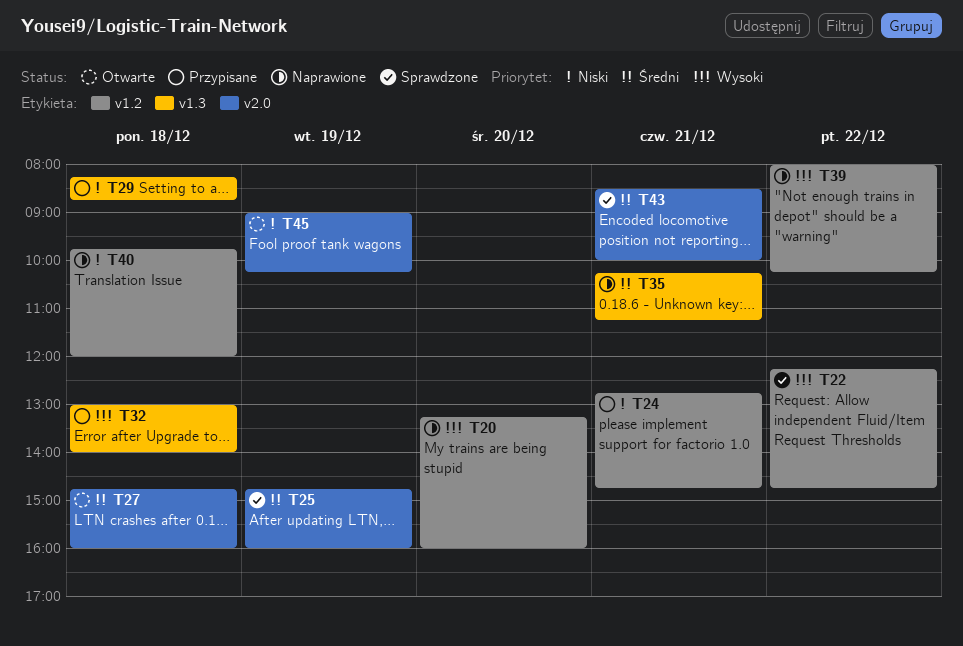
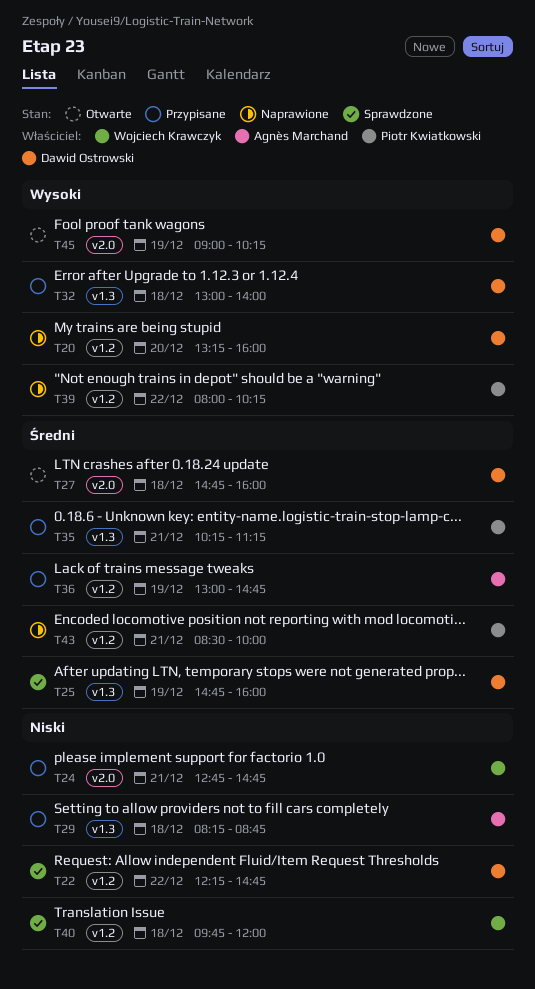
T22, priority: Wysoki -> Niski
T24, label: v1.2 -> v2.0
T25, label: v2.0 -> v1.3
T35, status: Naprawione -> Przypisane
T36: none -> present
T40, status: Naprawione -> Sprawdzone
T43, status: Sprawdzone -> Naprawione
T43, label: v2.0 -> v1.2
T45, priority: Niski -> Wysoki

